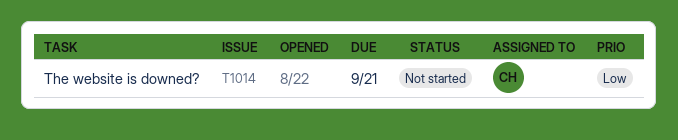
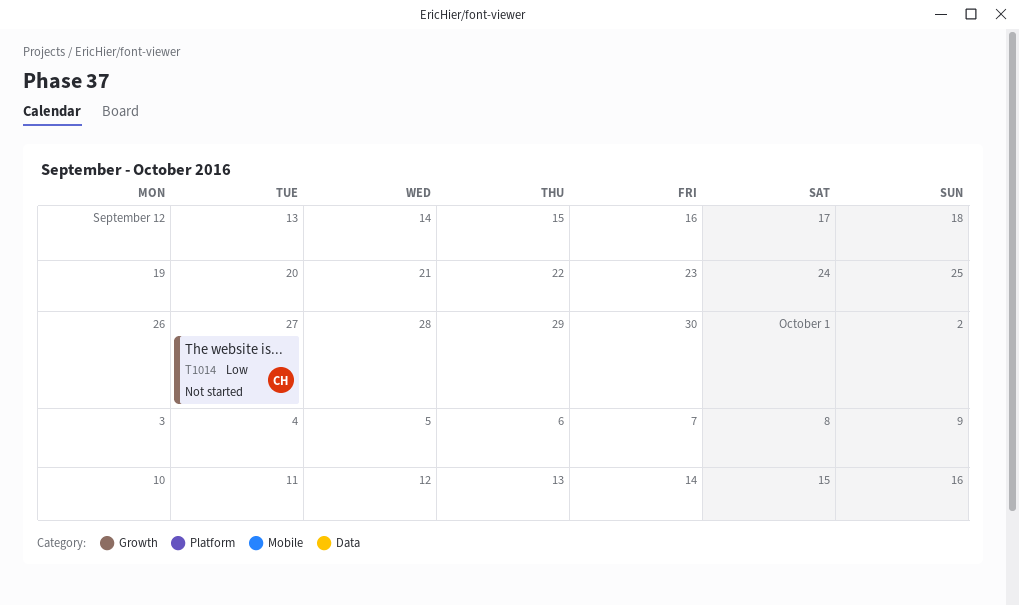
T1014, due: Sep 21 -> Sep 27

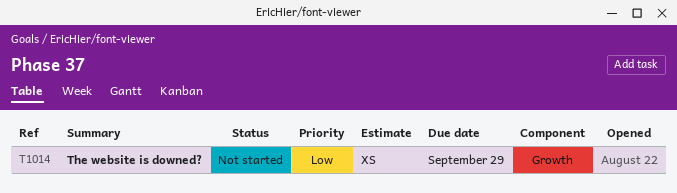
T1014, due: Sep 27 -> Sep 29

